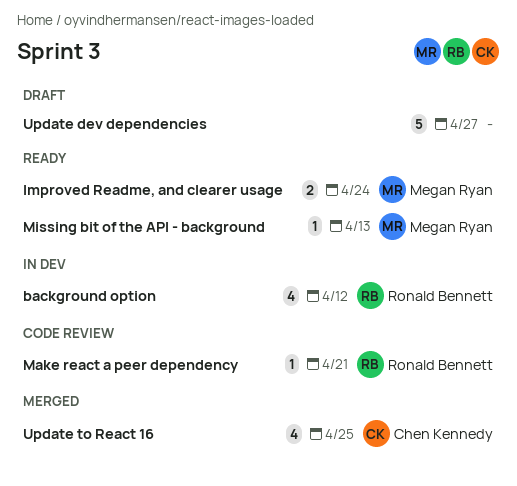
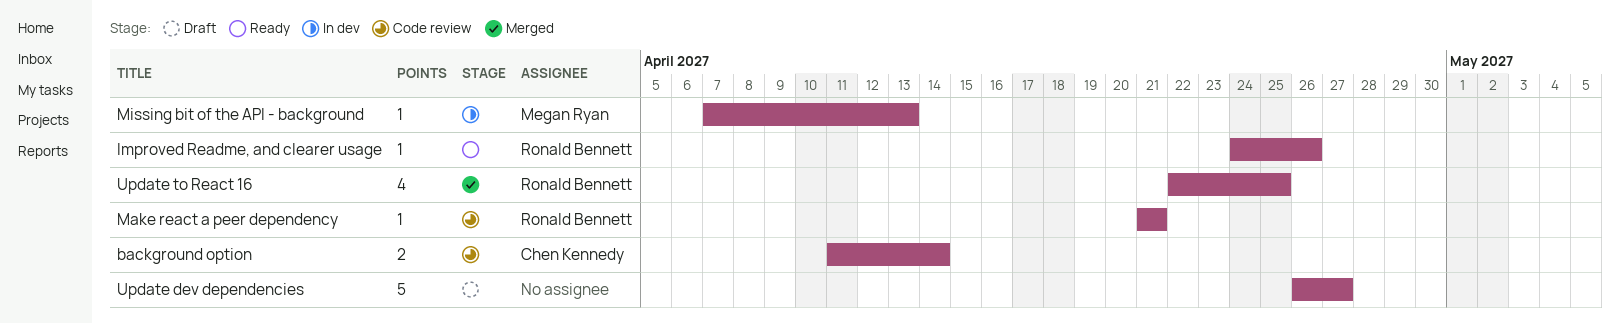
background option, status: In dev -> Code review
background option, owner: Ronald Bennett -> Chen Kennedy
background option, estimate: 4 -> 2
background option, due: Apr 12 -> Apr 14
Improved Readme, and clearer usage, owner: Megan Ryan -> Ronald Bennett
Improved Readme, and clearer usage, estimate: 2 -> 1
Improved Readme, and clearer usage, due: Apr 24 -> Apr 26
Missing bit of the API - background, status: Ready -> In dev
Update to React 16, owner: Chen Kennedy -> Ronald Bennett

